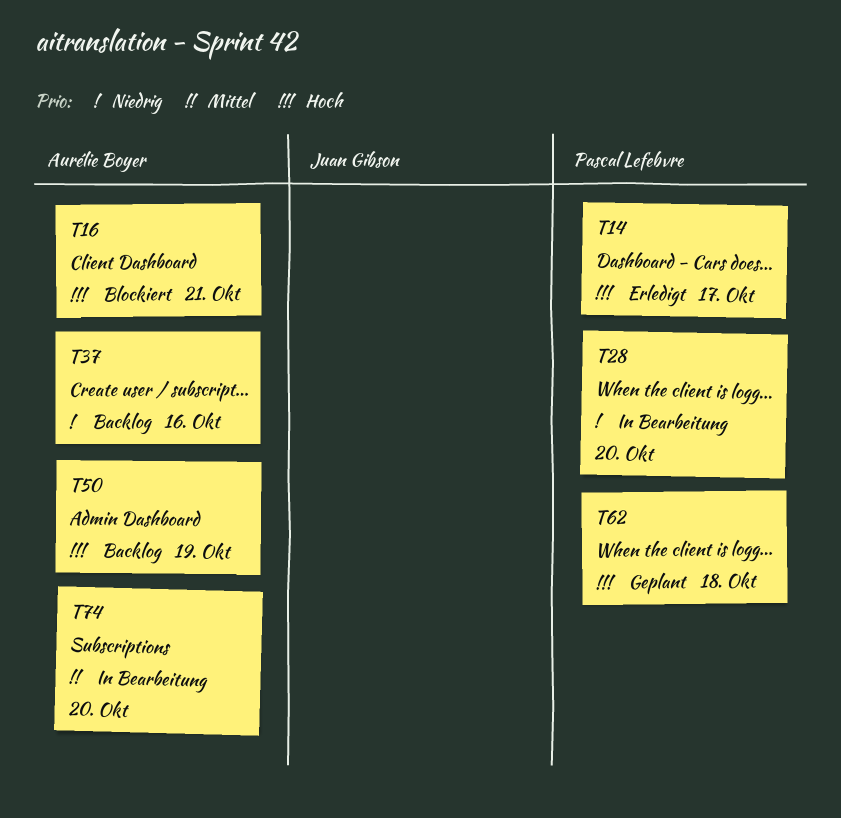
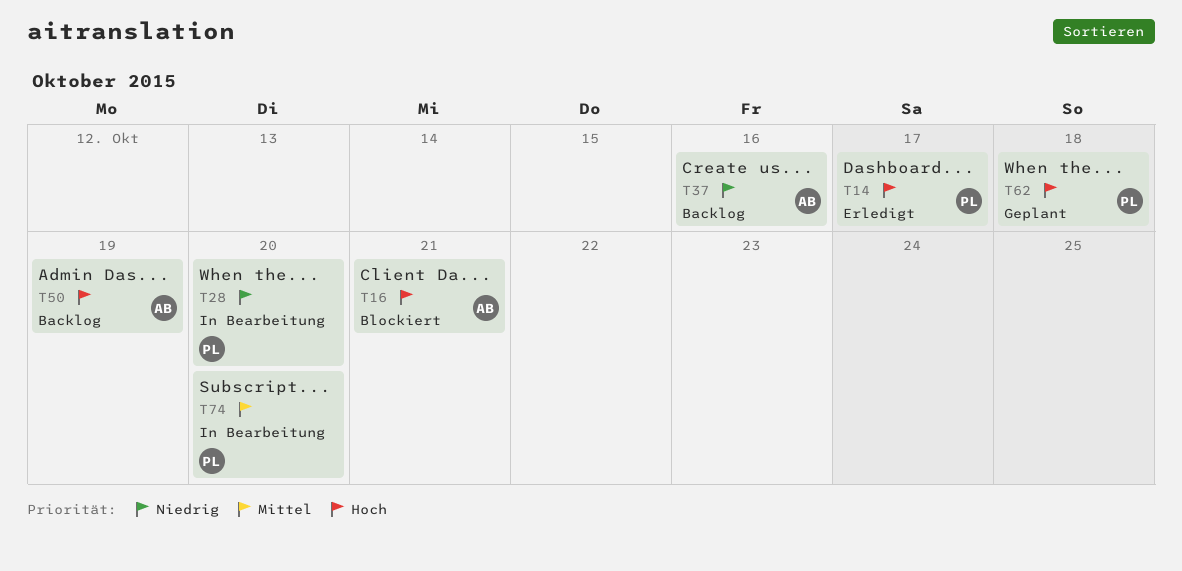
T74, owner: Aurélie Boyer -> Pascal Lefebvre

